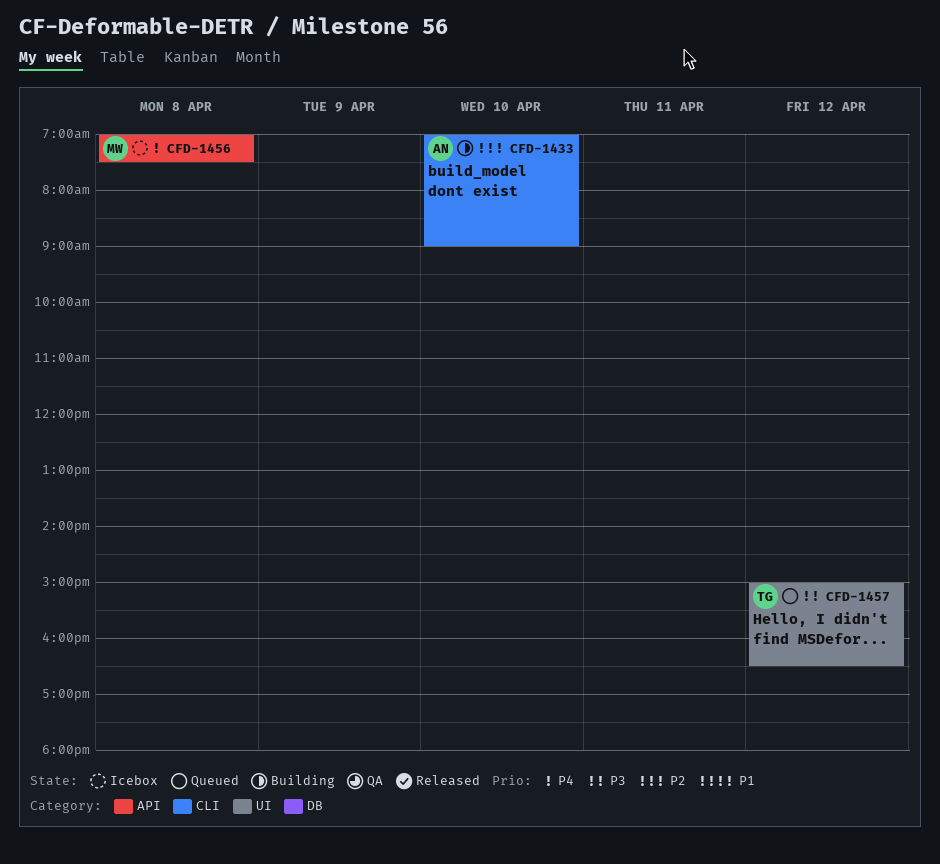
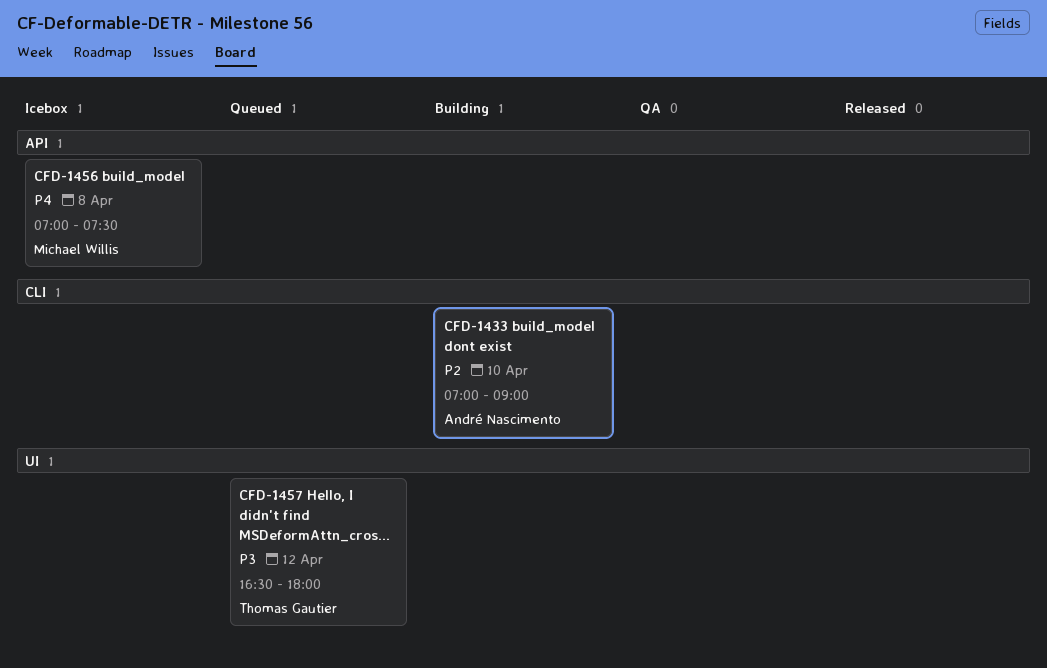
CFD-1457, begins: 15:00 -> 16:30
CFD-1457, ends: 16:30 -> 18:00

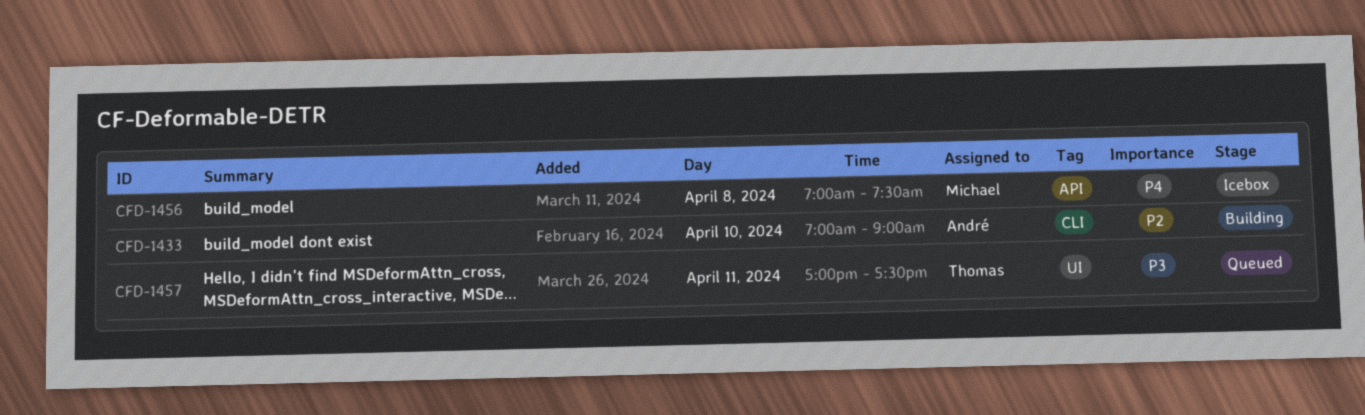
CFD-1457, day: Apr 12 -> Apr 11
CFD-1457, begins: 16:30 -> 17:00
CFD-1457, ends: 18:00 -> 17:30

